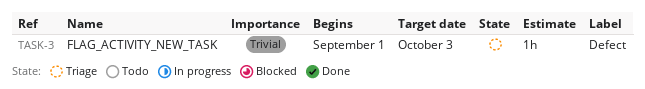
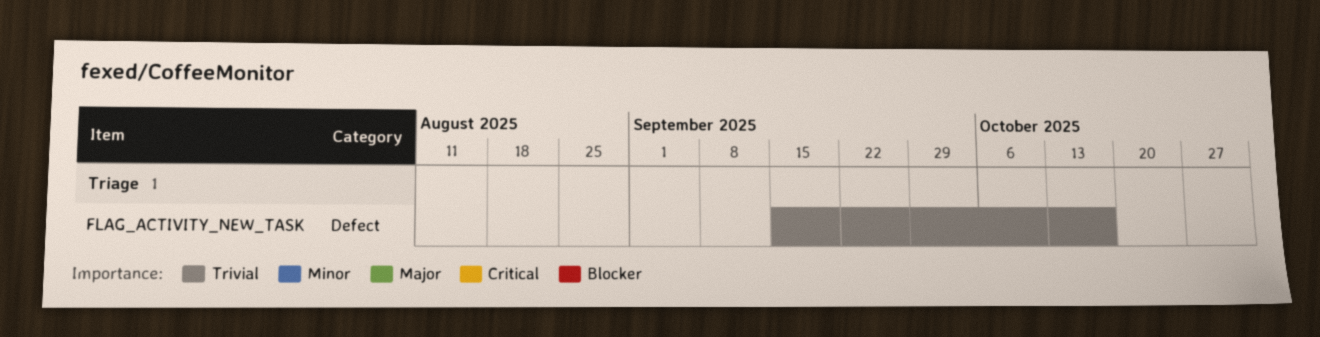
FLAG_ACTIVITY_NEW_TASK, start: Sep 1 -> Sep 15
FLAG_ACTIVITY_NEW_TASK, due: Oct 3 -> Oct 17

